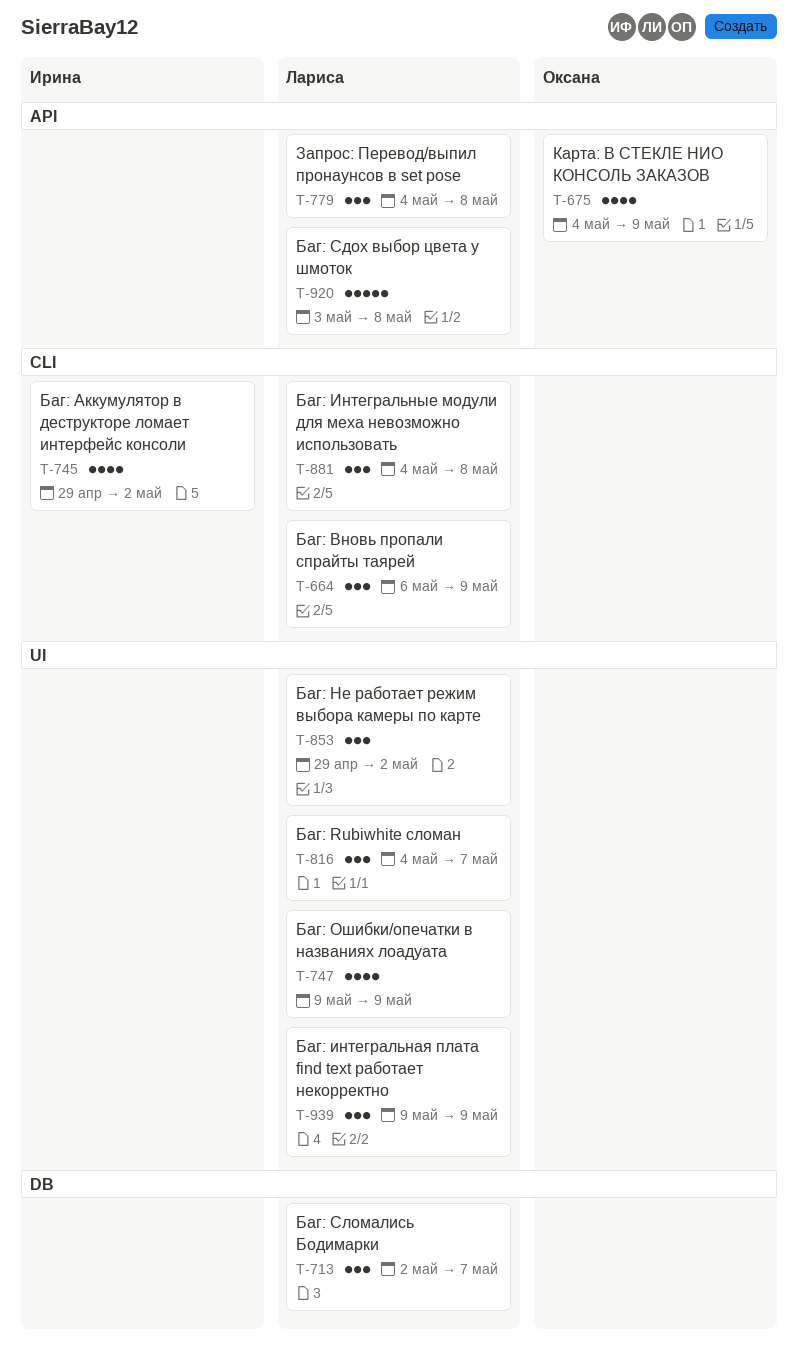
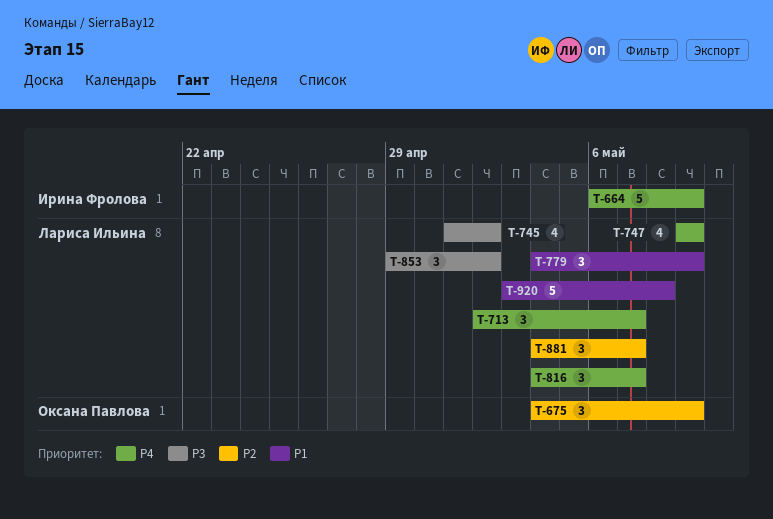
T-664, owner: Лариса Ильина -> Ирина Фролова
T-664, estimate: 3 -> 5
T-675, estimate: 4 -> 3
T-745, owner: Ирина Фролова -> Лариса Ильина
T-745, start: Apr 29 -> May 1
T-779, due: May 8 -> May 9
T-881, due: May 8 -> May 7
T-939: present -> none

